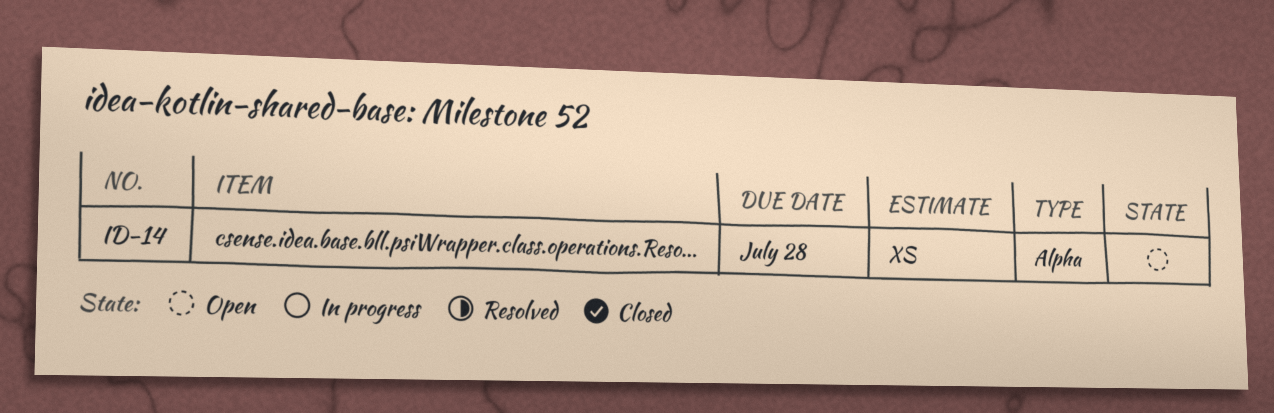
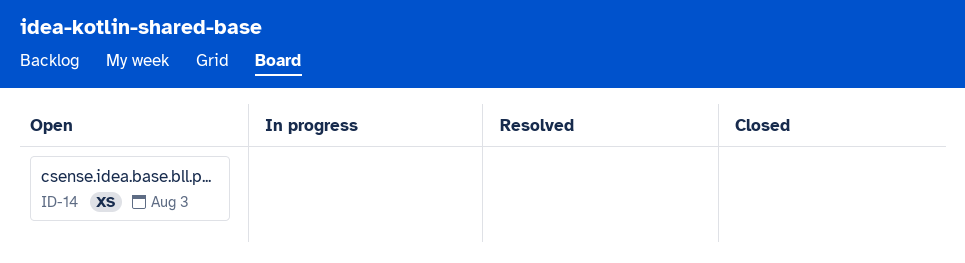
ID-14, due: Jul 28 -> Aug 3

